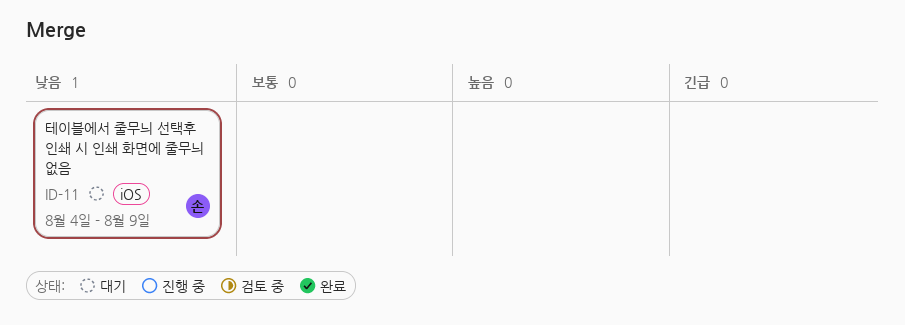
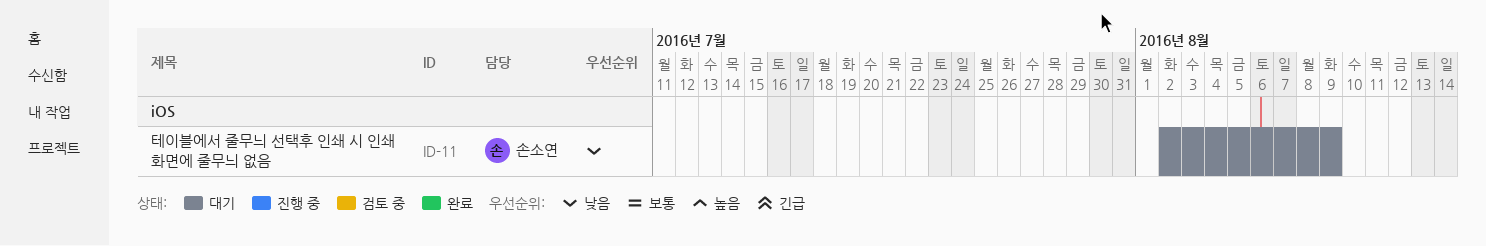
ID-11, start: Aug 4 -> Aug 2

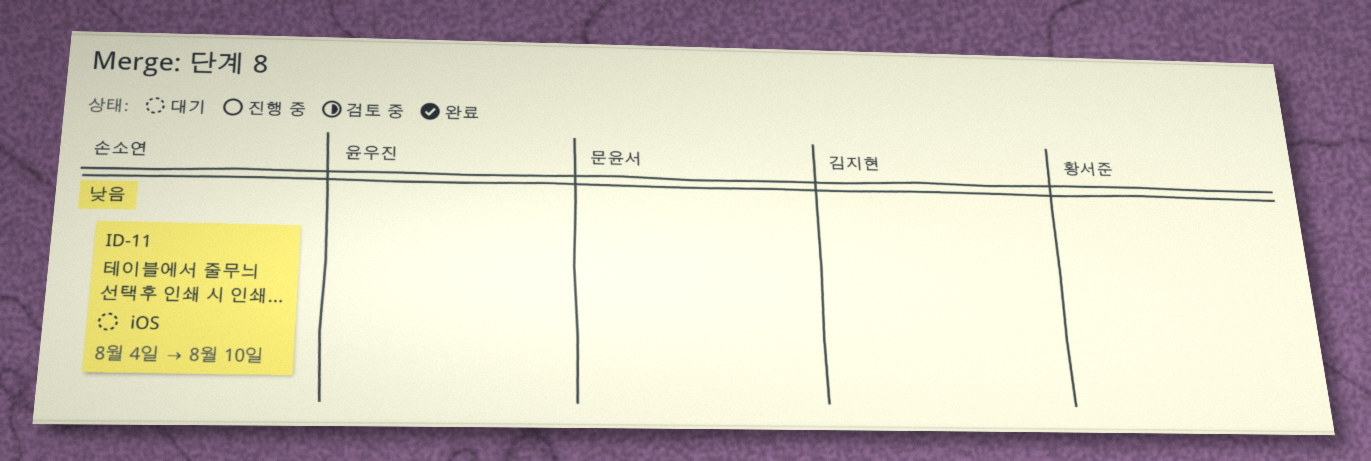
ID-11, start: Aug 2 -> Aug 4
ID-11, due: Aug 9 -> Aug 10

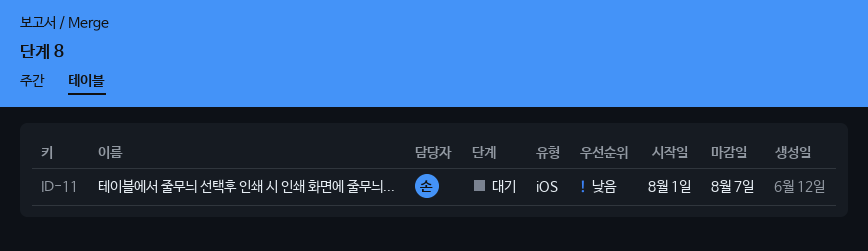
ID-11, start: Aug 4 -> Aug 1
ID-11, due: Aug 10 -> Aug 7

